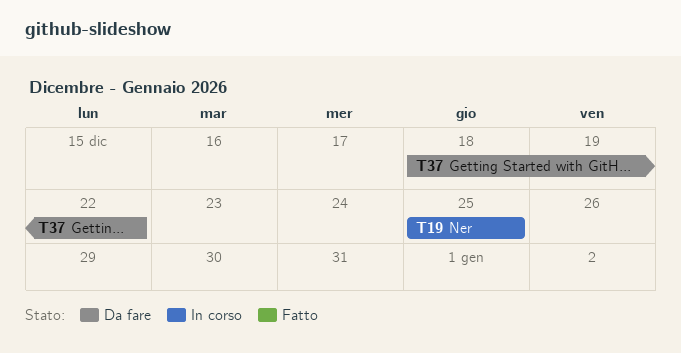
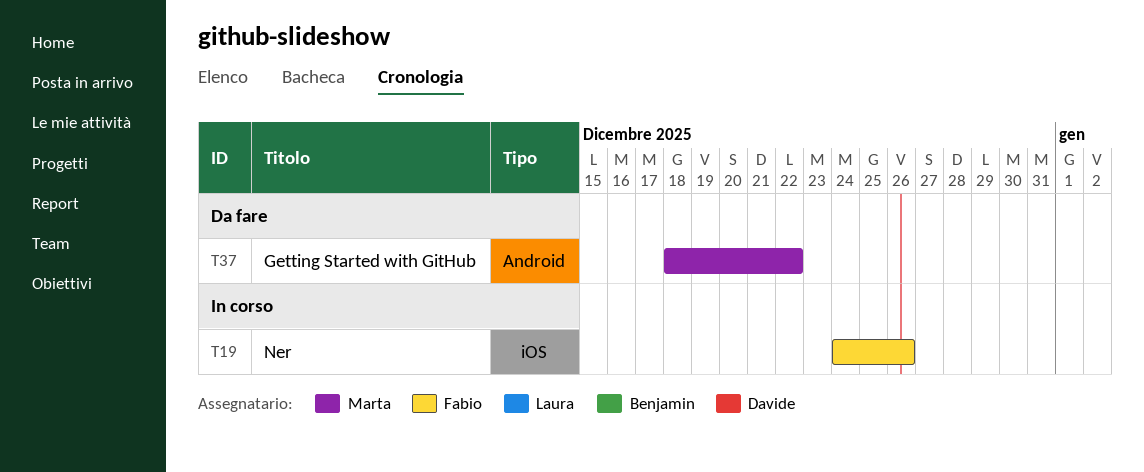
T19, start: Dec 25 -> Dec 24
T19, due: Dec 25 -> Dec 26

